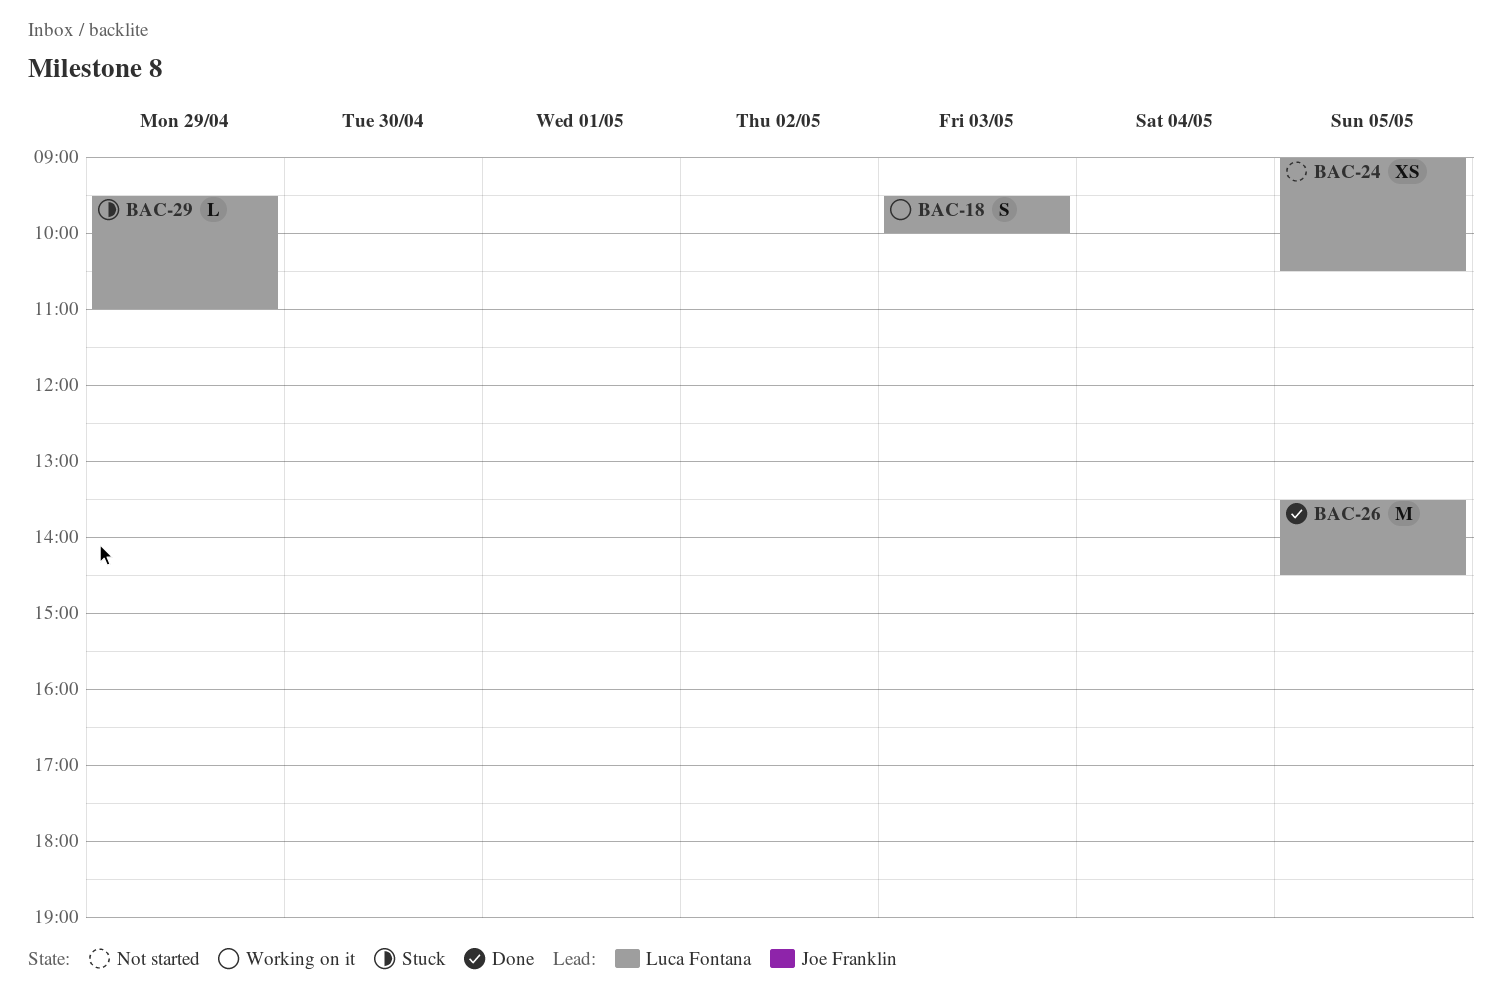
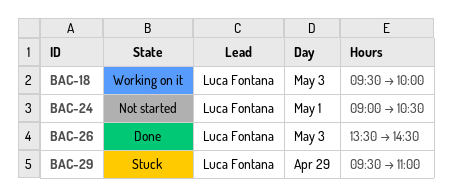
BAC-24, day: May 5 -> May 1
BAC-26, day: May 5 -> May 3

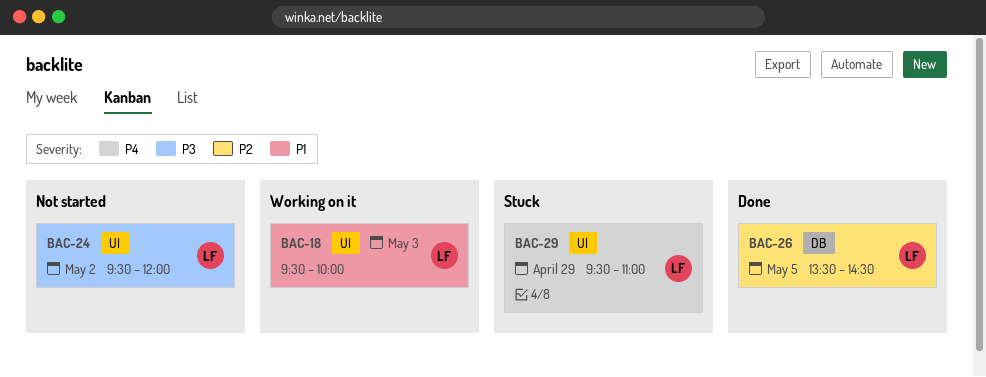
BAC-24, day: May 1 -> May 2
BAC-24, begins: 09:00 -> 09:30
BAC-24, ends: 10:30 -> 12:00
BAC-26, day: May 3 -> May 5

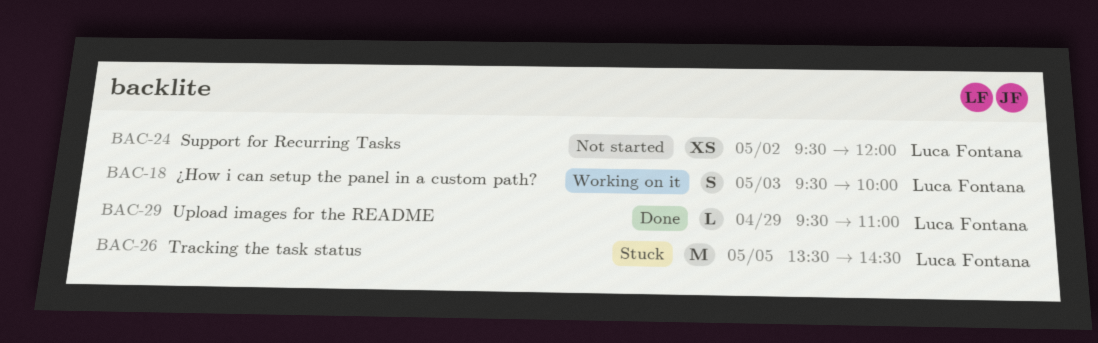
BAC-26, status: Done -> Stuck
BAC-29, status: Stuck -> Done

